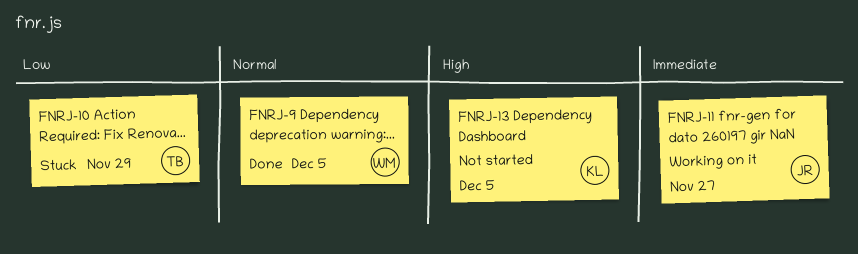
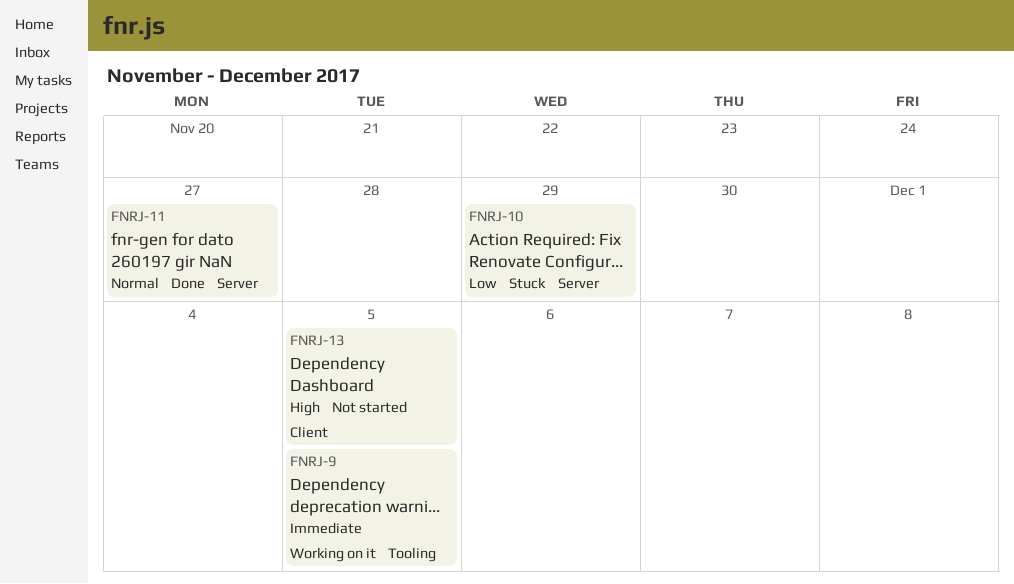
FNRJ-9, status: Done -> Working on it
FNRJ-9, priority: Normal -> Immediate
FNRJ-11, status: Working on it -> Done
FNRJ-11, priority: Immediate -> Normal

